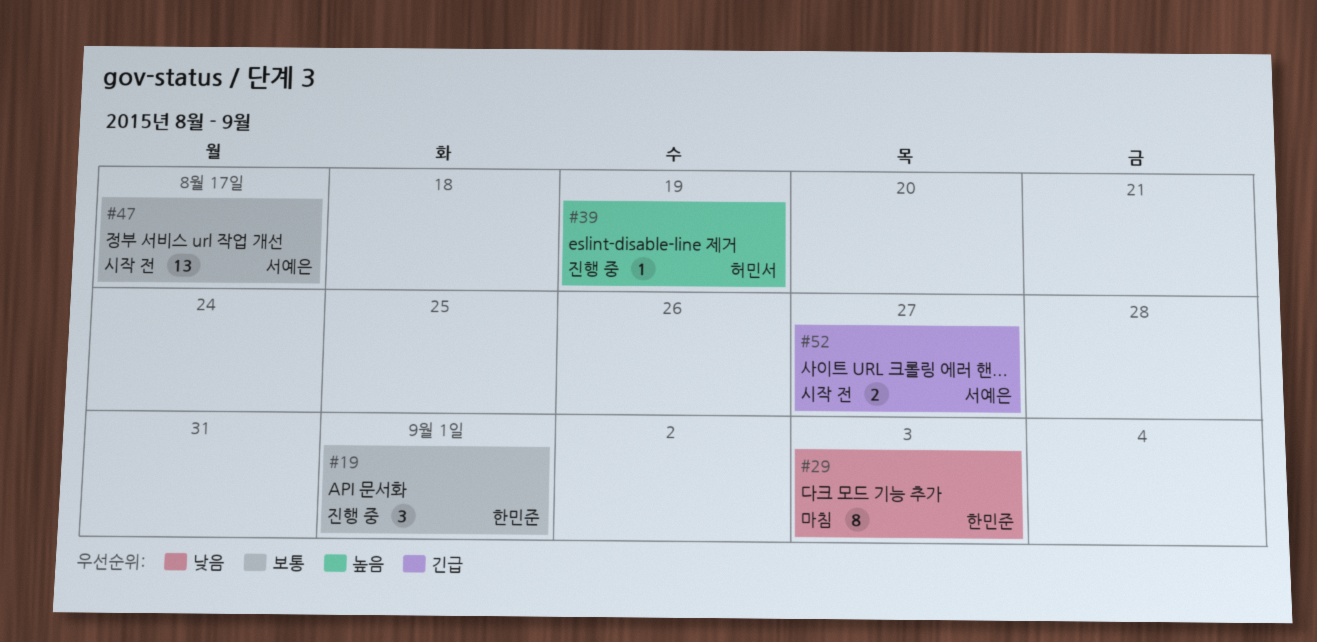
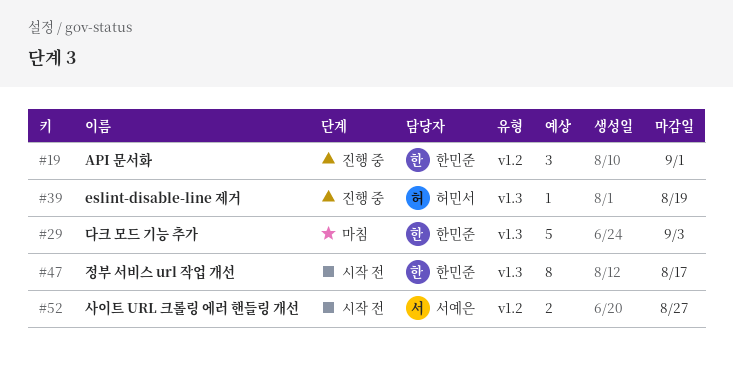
#29, estimate: 8 -> 5
#47, owner: 서예은 -> 한민준
#47, estimate: 13 -> 8

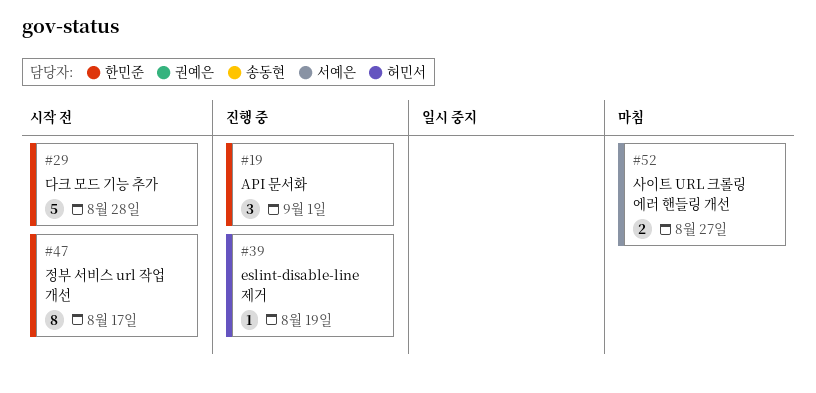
#29, status: 마침 -> 시작 전
#29, due: Sep 3 -> Aug 28
#52, status: 시작 전 -> 마침

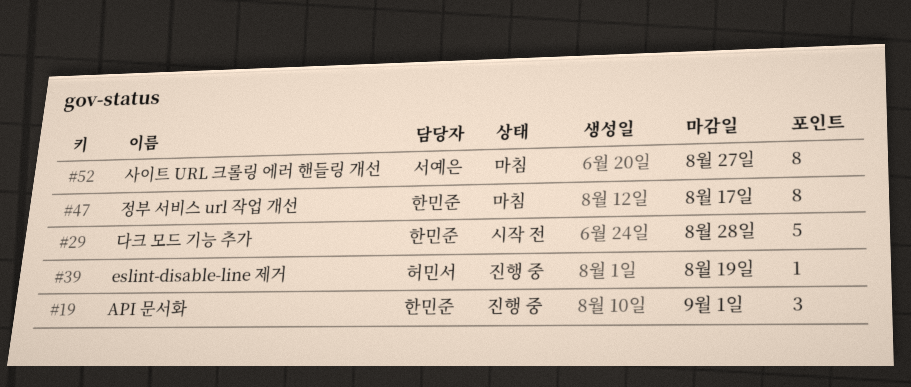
#47, status: 시작 전 -> 마침
#52, estimate: 2 -> 8

